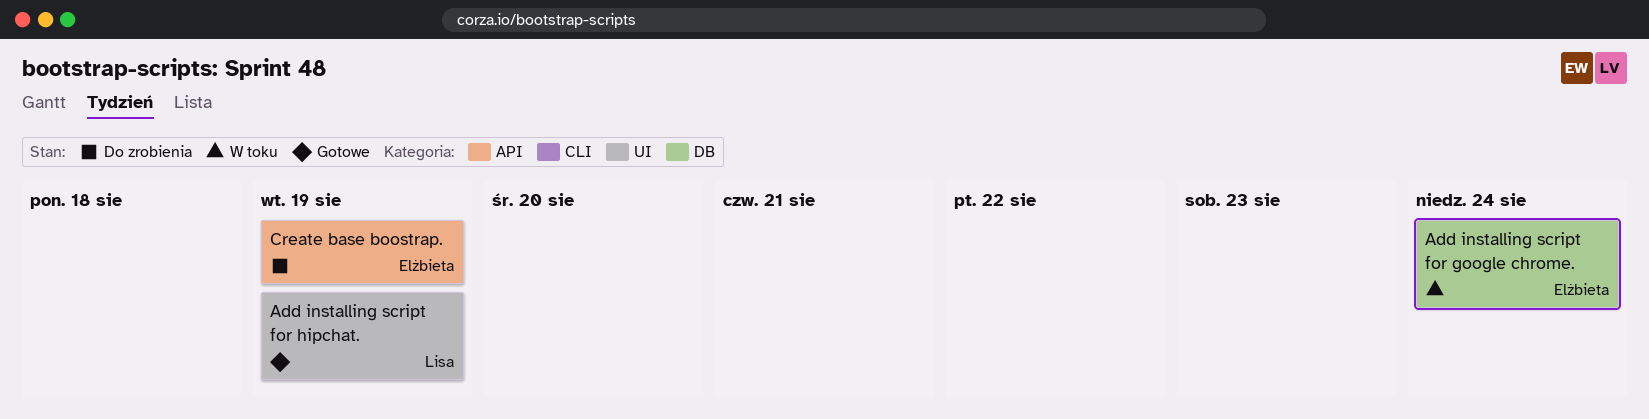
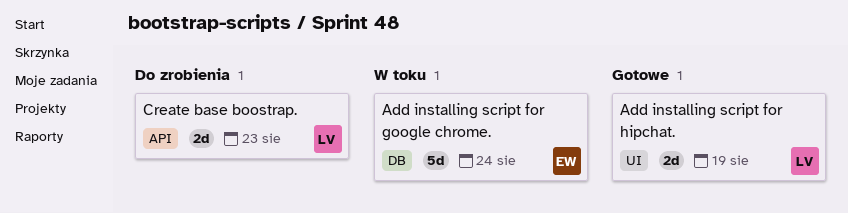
Create base boostrap., owner: Elżbieta -> Lisa
Create base boostrap., due: Aug 19 -> Aug 23

